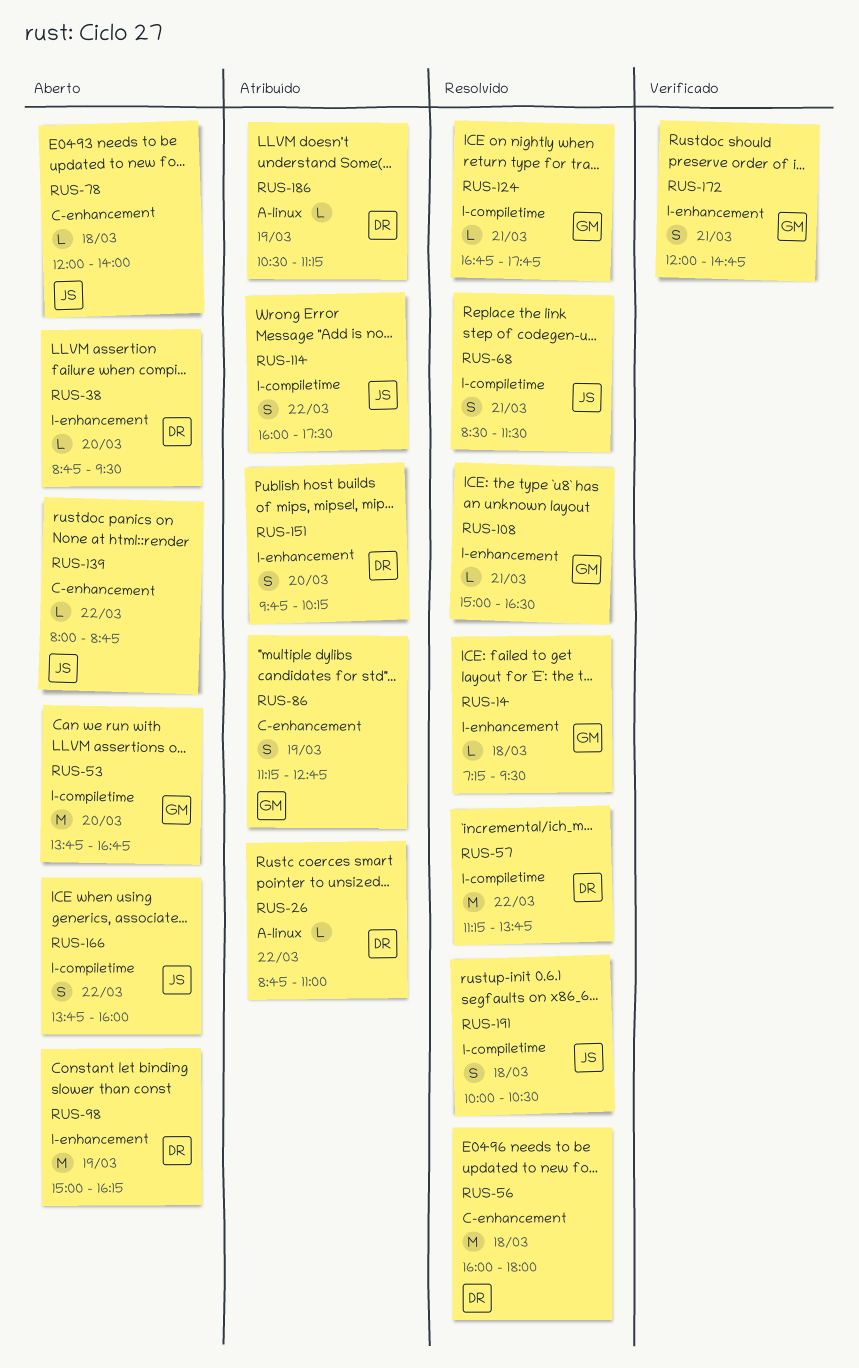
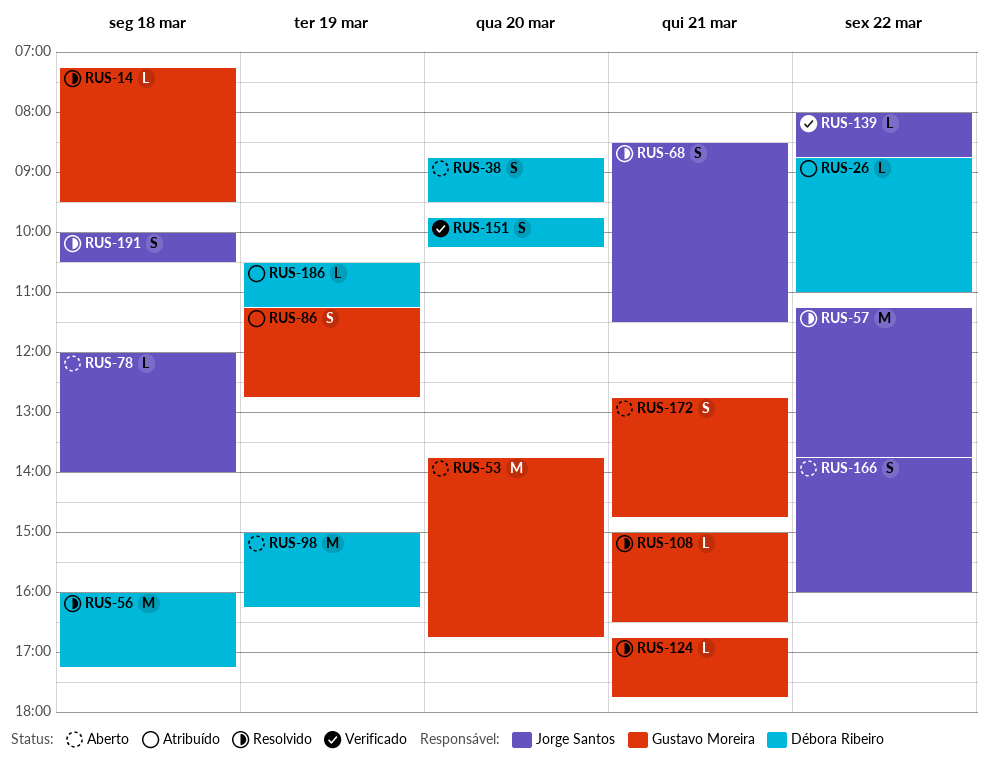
RUS-38, estimate: L -> S
RUS-56, ends: 18:00 -> 17:15
RUS-57, owner: Débora Ribeiro -> Jorge Santos
RUS-114: present -> none
RUS-139, status: Aberto -> Verificado
RUS-151, status: Atribuído -> Verificado
RUS-172, status: Verificado -> Aberto
RUS-172, begins: 12:00 -> 12:45

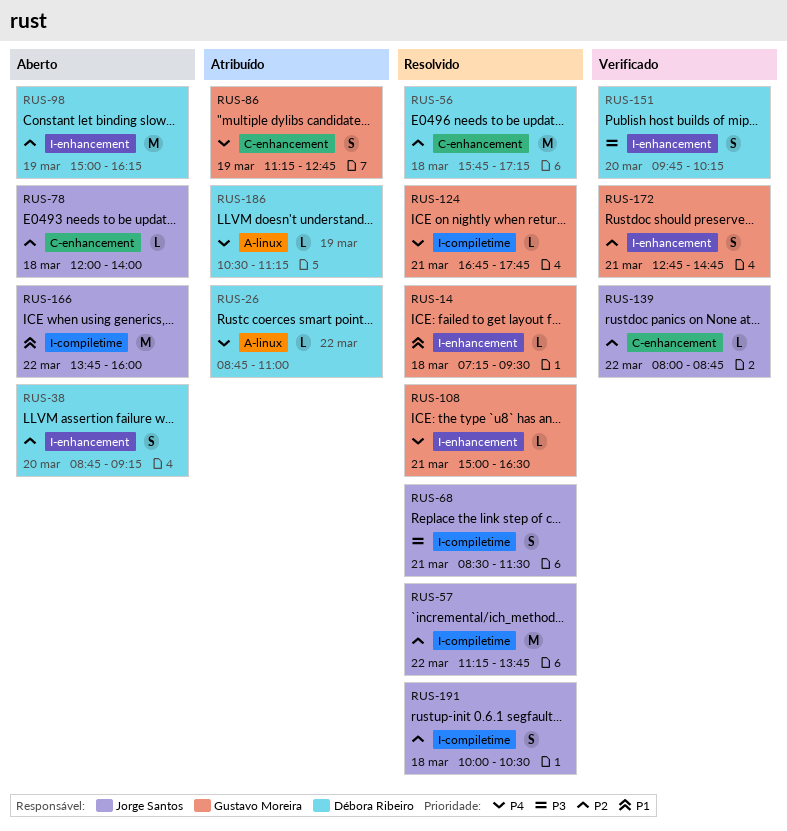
RUS-38, ends: 09:30 -> 09:15
RUS-53: present -> none
RUS-56, begins: 16:00 -> 15:45
RUS-166, estimate: S -> M
RUS-172, status: Aberto -> Verificado

